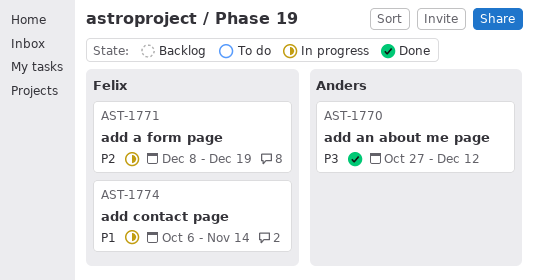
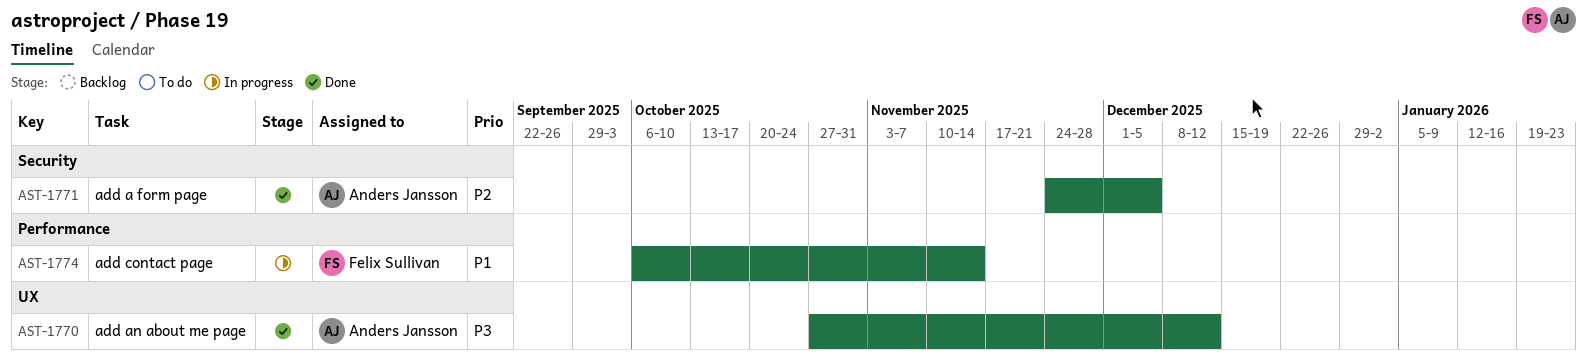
AST-1771, status: In progress -> Done
AST-1771, owner: Felix Sullivan -> Anders Jansson
AST-1771, start: Dec 8 -> Nov 24
AST-1771, due: Dec 19 -> Dec 5

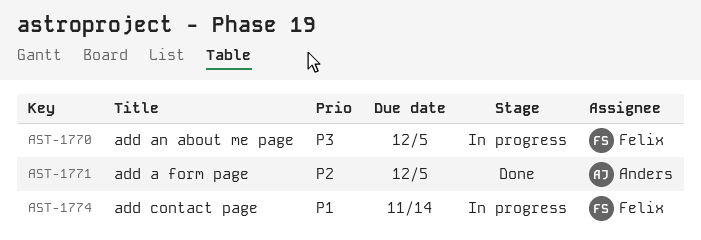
AST-1770, status: Done -> In progress
AST-1770, owner: Anders Jansson -> Felix Sullivan
AST-1770, due: Dec 12 -> Dec 5

